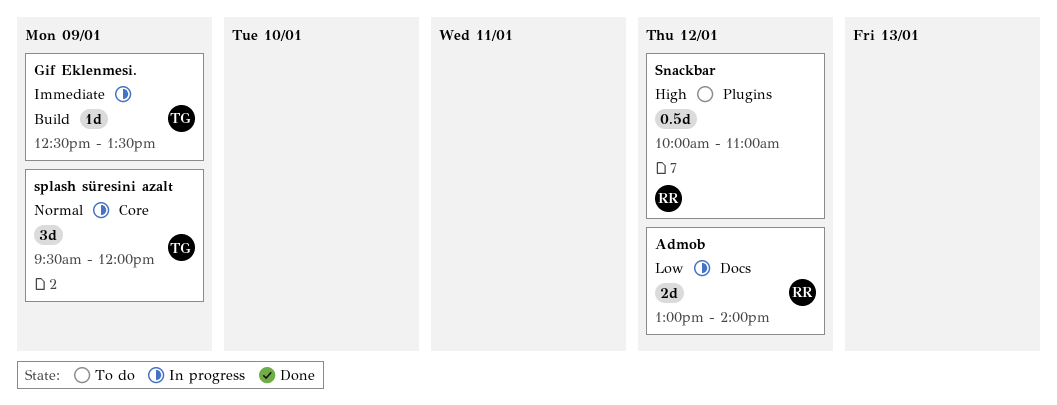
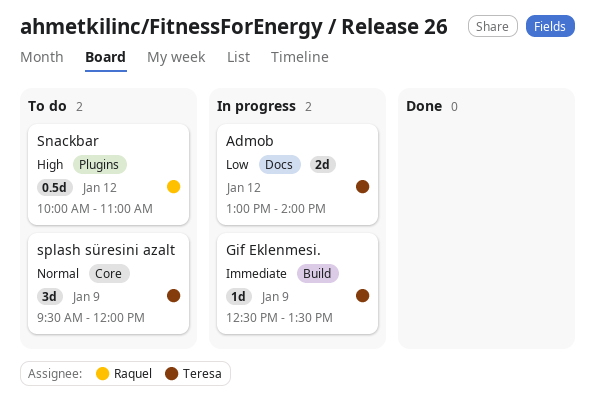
Admob, owner: Raquel -> Teresa
splash süresini azalt, status: In progress -> To do

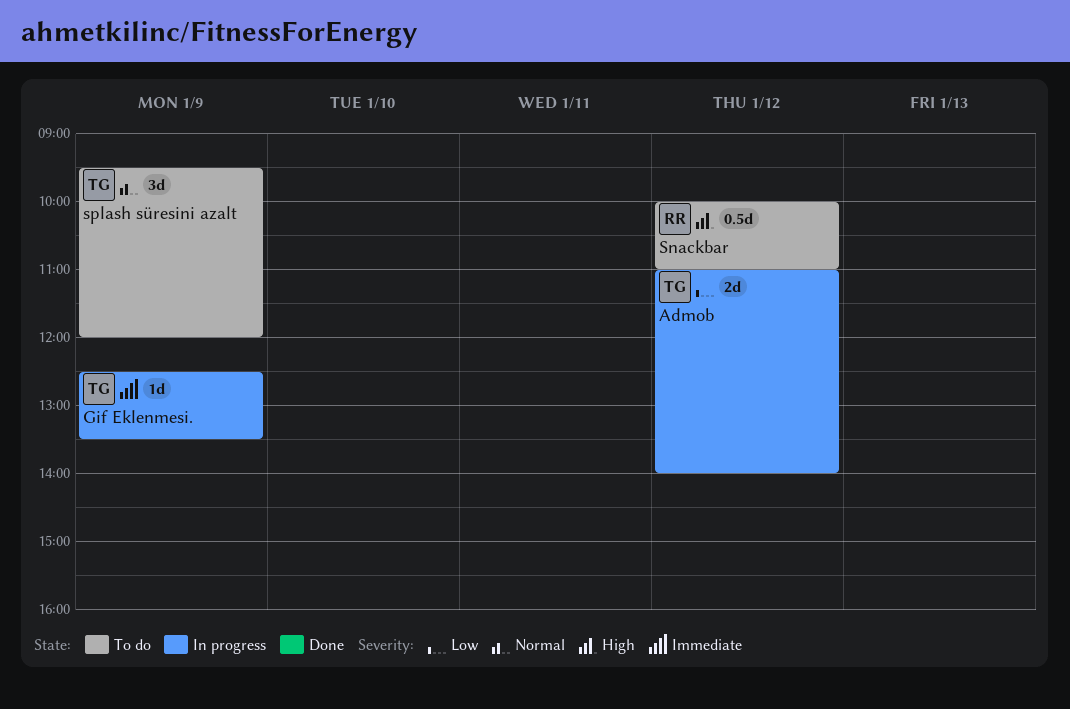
Admob, begins: 13:00 -> 11:00

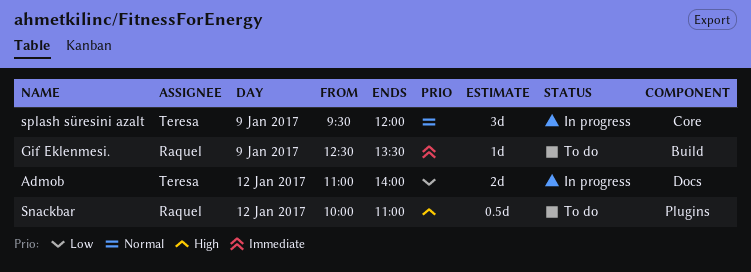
Gif Eklenmesi., status: In progress -> To do
Gif Eklenmesi., owner: Teresa -> Raquel
splash süresini azalt, status: To do -> In progress

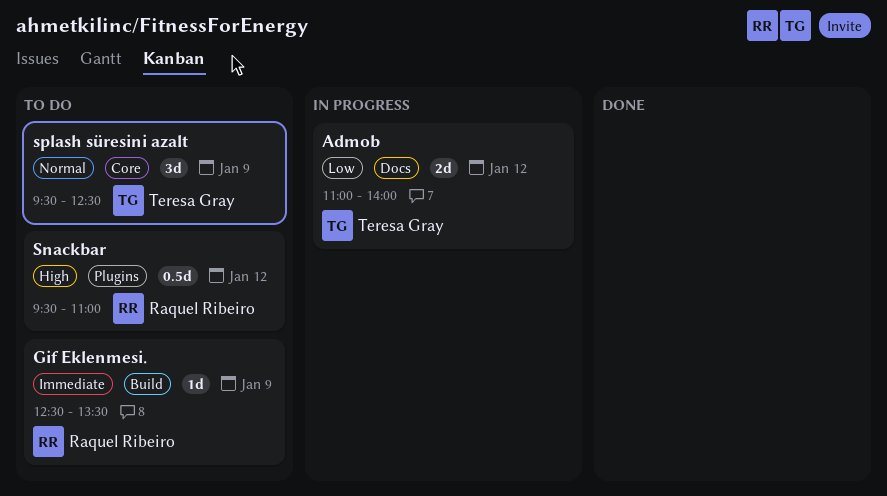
Snackbar, begins: 10:00 -> 09:30
splash süresini azalt, status: In progress -> To do
splash süresini azalt, ends: 12:00 -> 12:30

